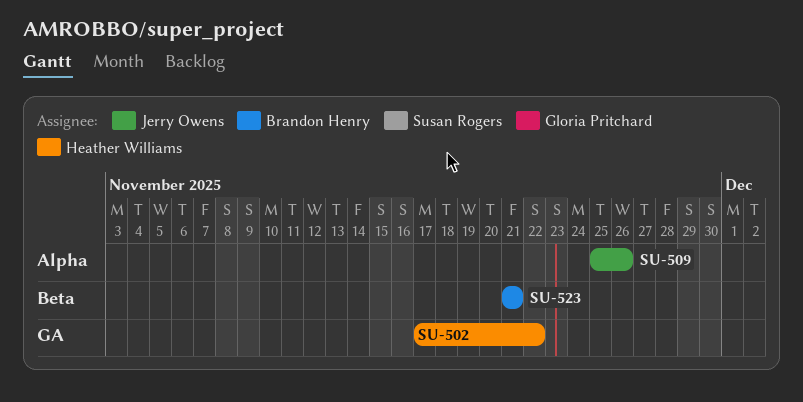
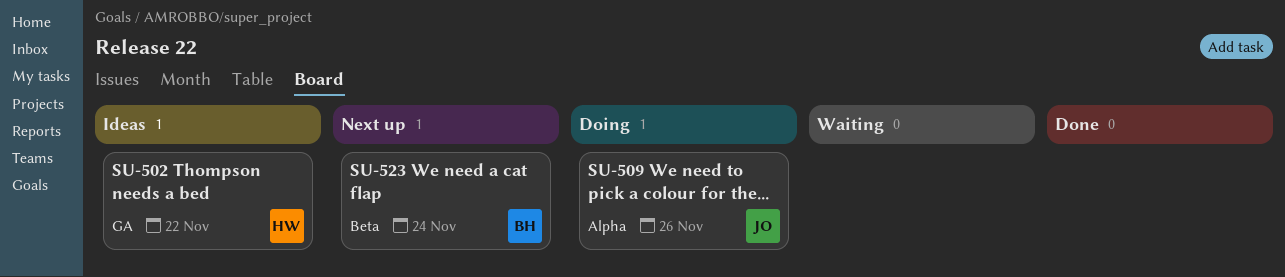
SU-523, due: Nov 21 -> Nov 24

